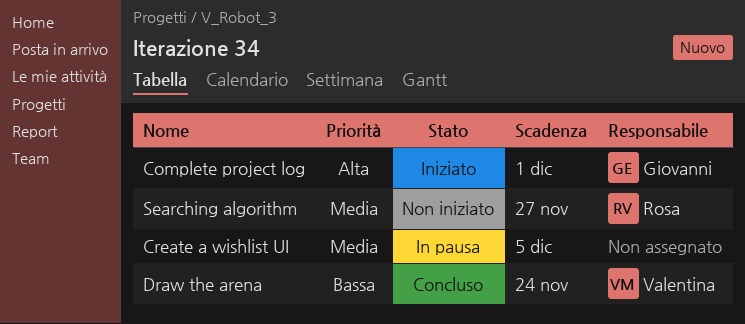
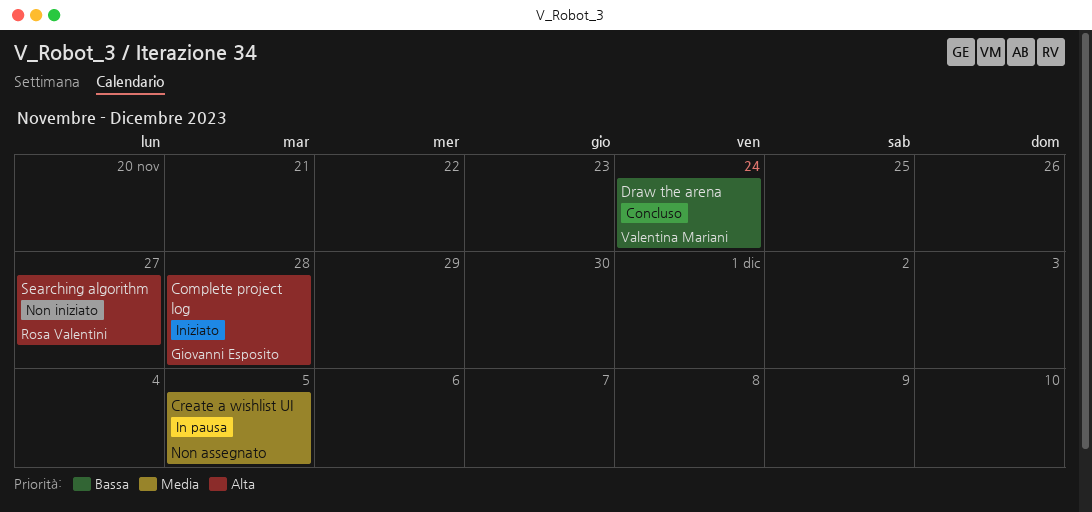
Complete project log, due: Dec 1 -> Nov 28
Searching algorithm, priority: Media -> Alta

